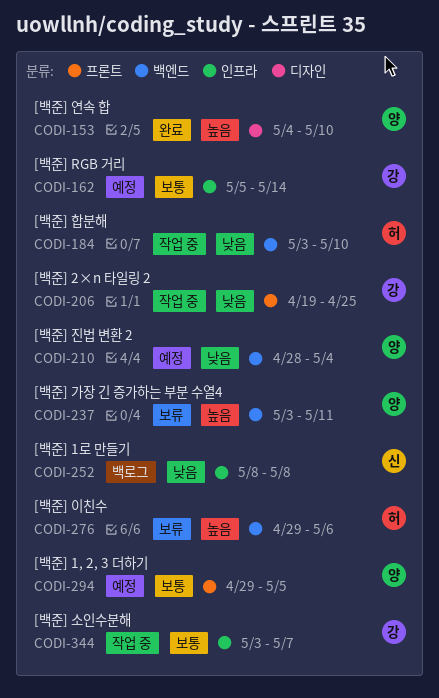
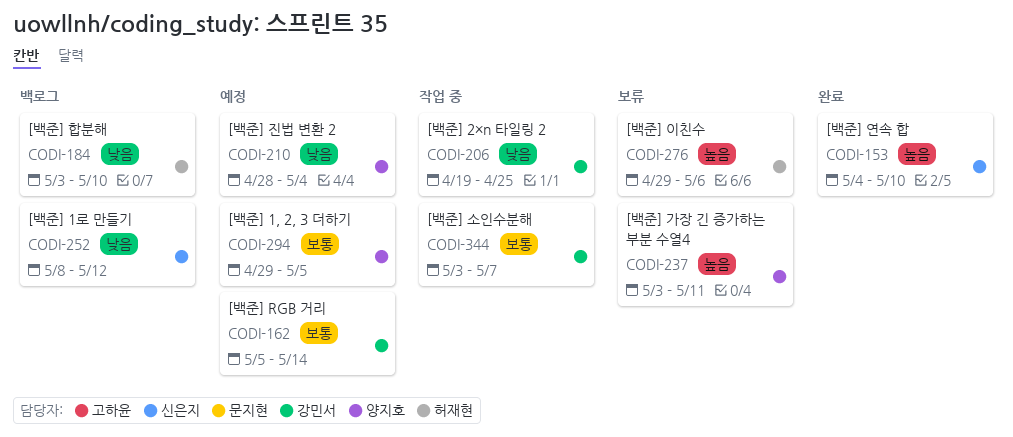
CODI-153, owner: 양지호 -> 신은지
CODI-184, status: 작업 중 -> 백로그
CODI-252, due: May 8 -> May 12

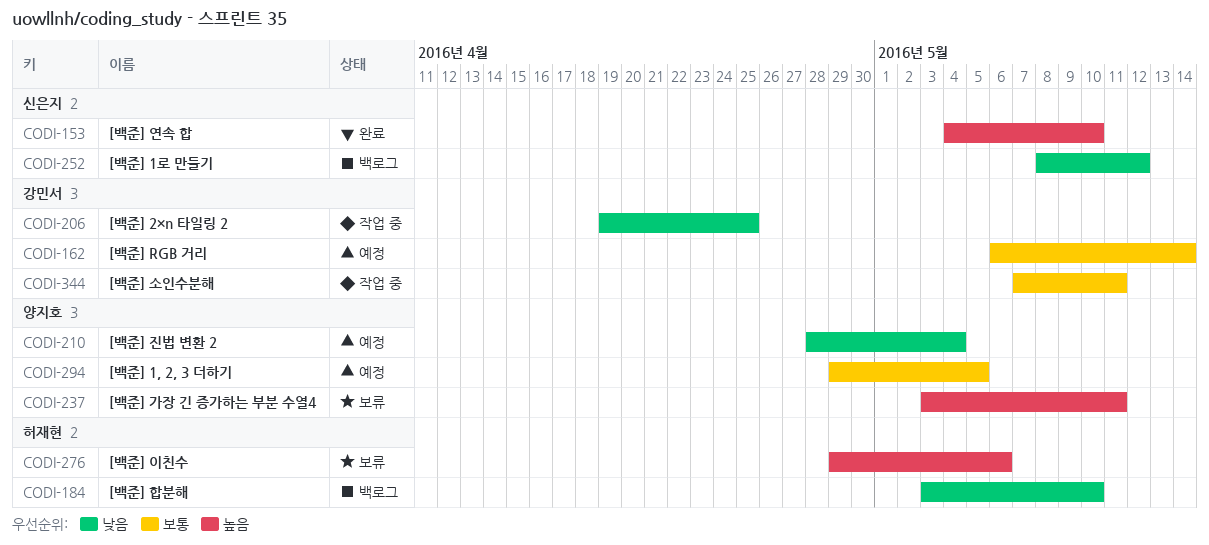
CODI-162, start: May 5 -> May 6
CODI-344, start: May 3 -> May 7
CODI-344, due: May 7 -> May 11

